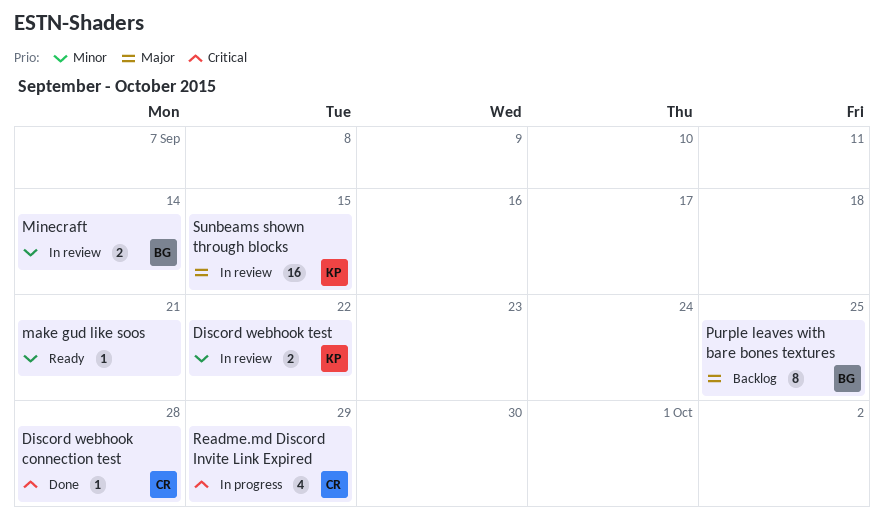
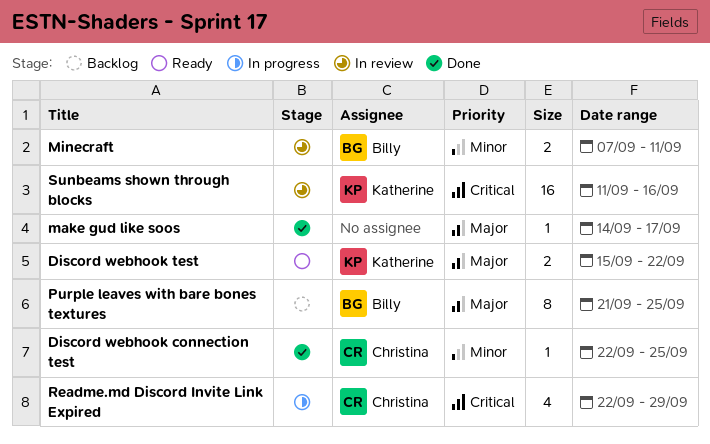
Discord webhook connection test, priority: Critical -> Minor
Discord webhook connection test, due: Sep 28 -> Sep 25
Discord webhook test, status: In review -> Ready
Discord webhook test, priority: Minor -> Major
make gud like soos, status: Ready -> Done
make gud like soos, priority: Minor -> Major
make gud like soos, due: Sep 21 -> Sep 17
Minecraft, due: Sep 14 -> Sep 11
Sunbeams shown through blocks, priority: Major -> Critical
Sunbeams shown through blocks, due: Sep 15 -> Sep 16

